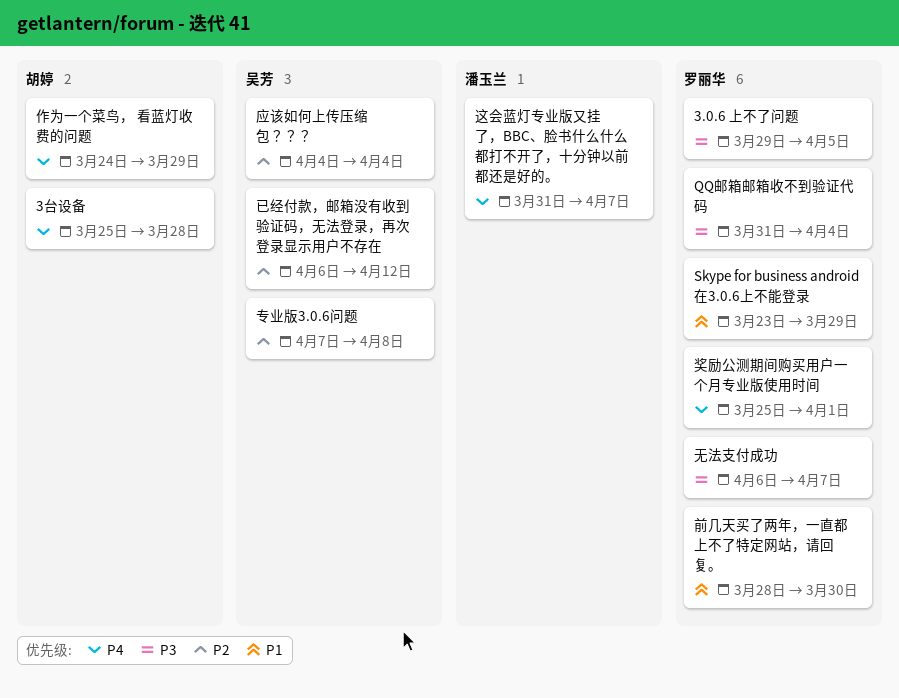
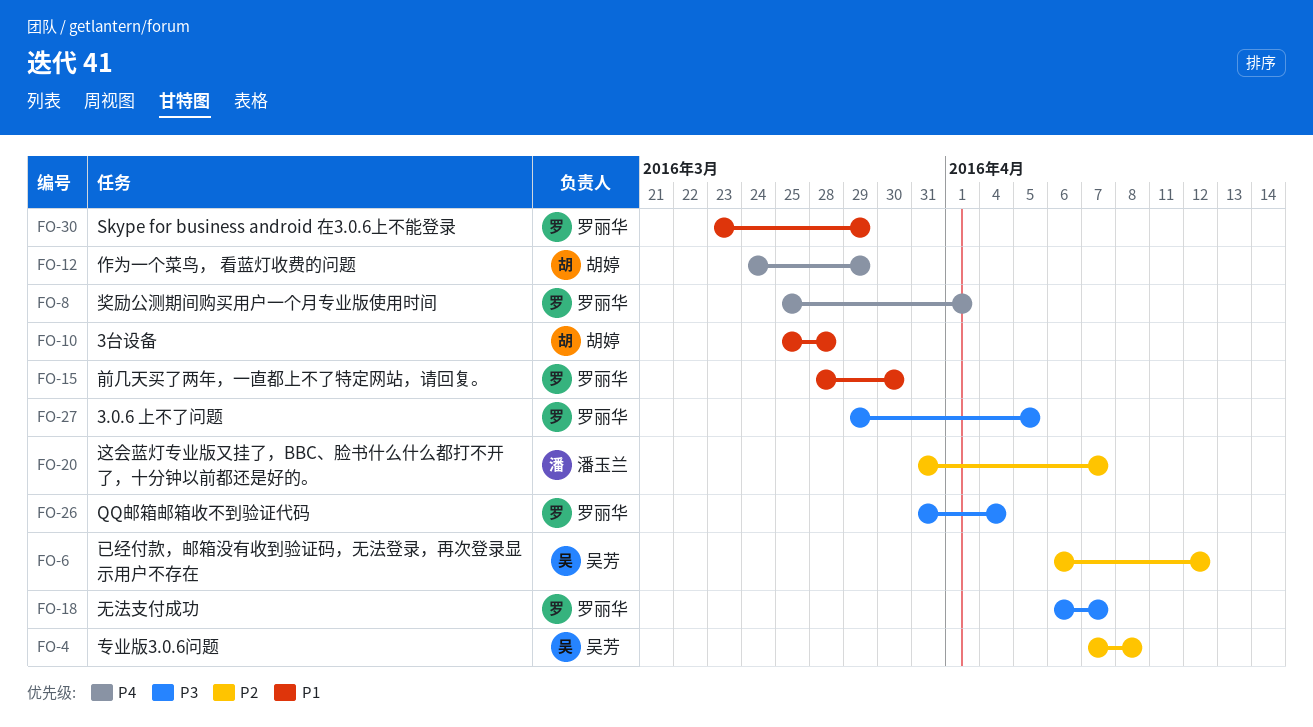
3台设备, priority: P4 -> P1
应该如何上传压缩包？？？: present -> none
这会蓝灯专业版又挂了，BBC、脸书什么什么都打不开了，十分钟以前都还是好的。, priority: P4 -> P2

